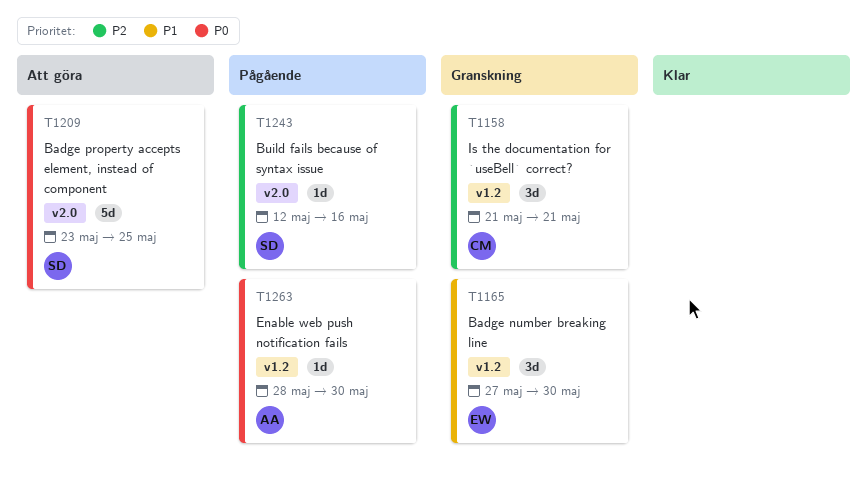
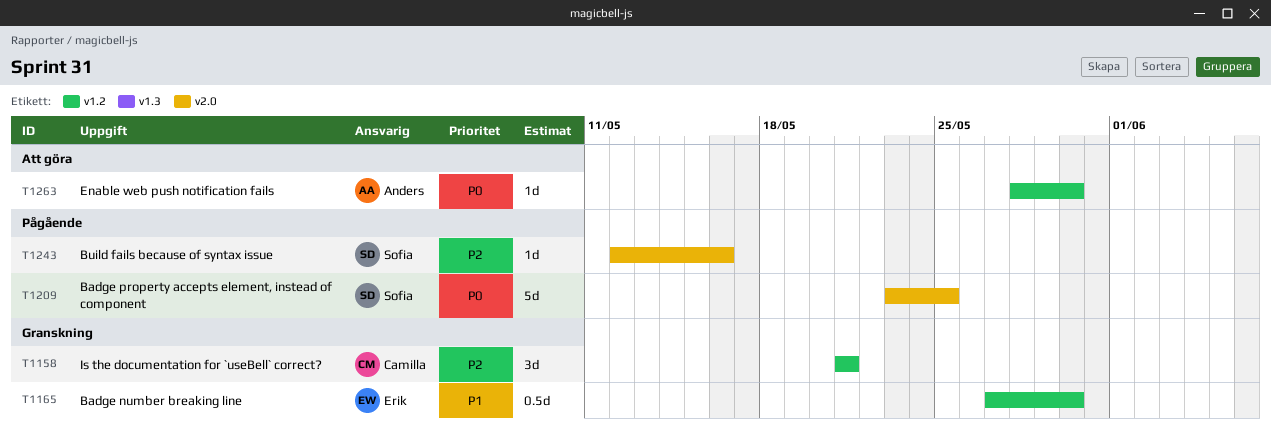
T1165, estimate: 3d -> 0.5d
T1209, status: Att göra -> Pågående
T1263, status: Pågående -> Att göra

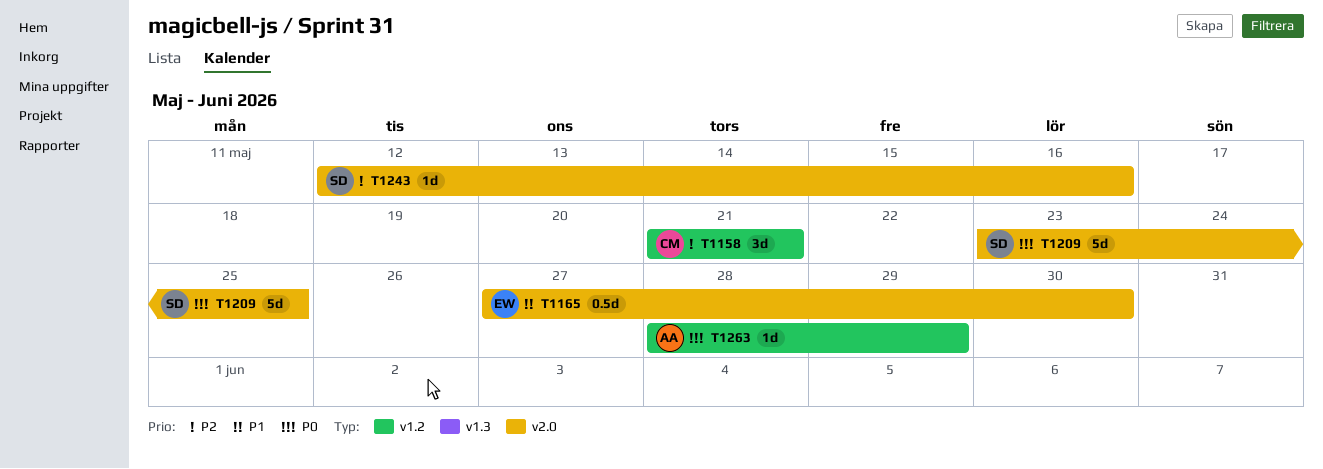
T1165, label: v1.2 -> v2.0
T1263, due: May 30 -> May 29

